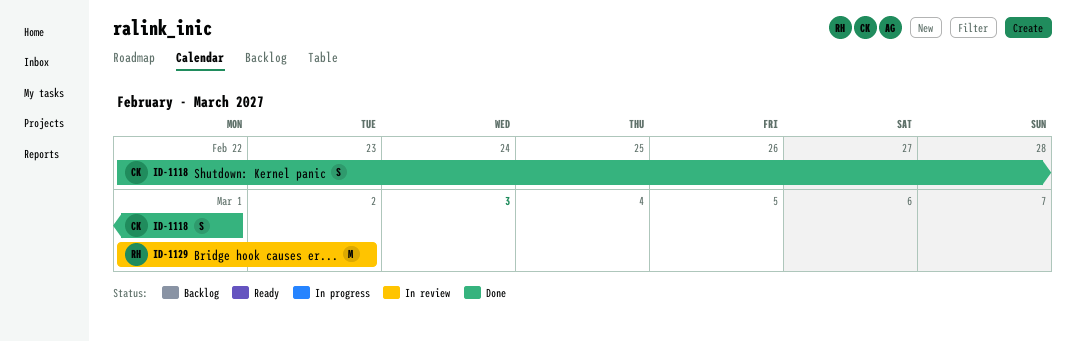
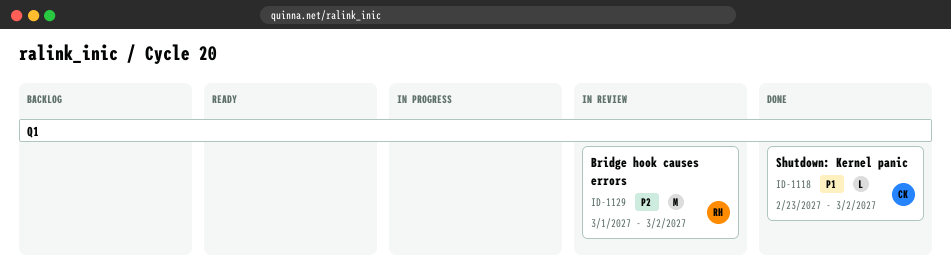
ID-1118, estimate: S -> L
ID-1118, start: Feb 22 -> Feb 23
ID-1118, due: Mar 1 -> Mar 2

